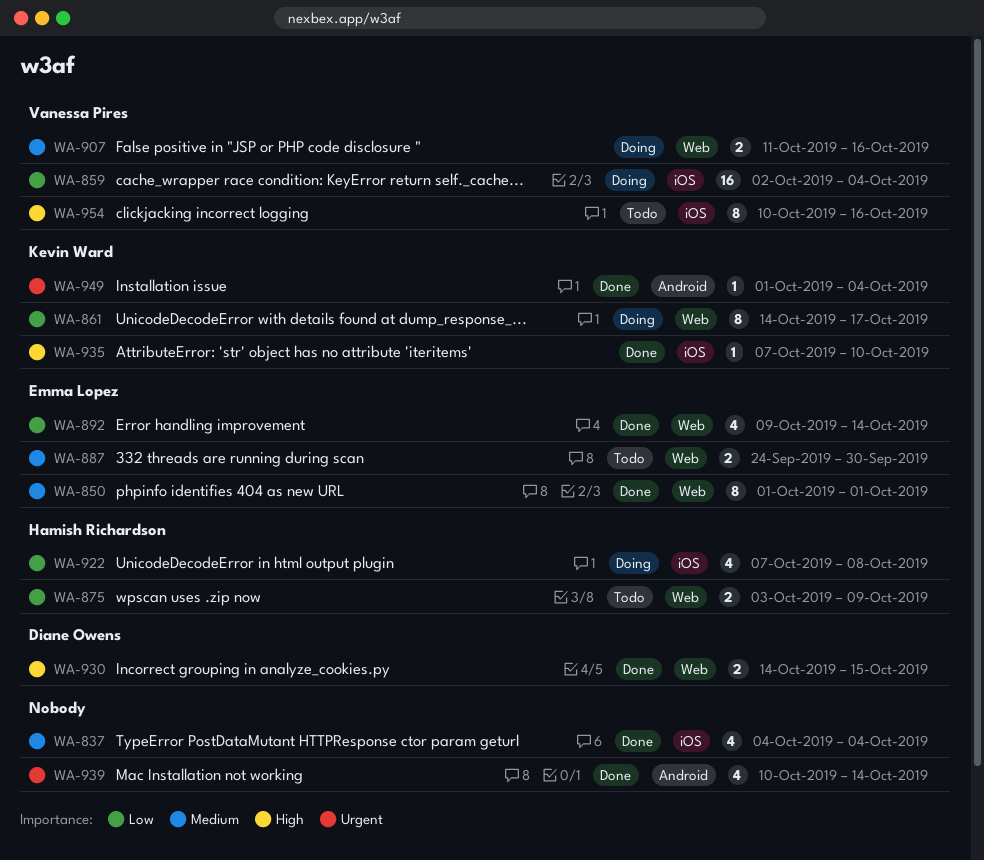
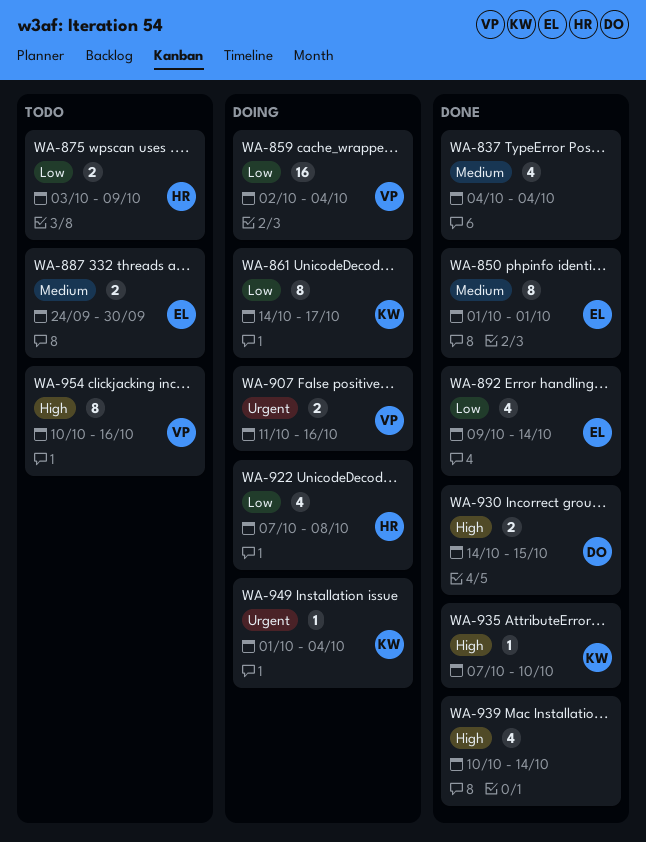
WA-907, priority: Medium -> Urgent
WA-939, priority: Urgent -> High
WA-949, status: Done -> Doing

